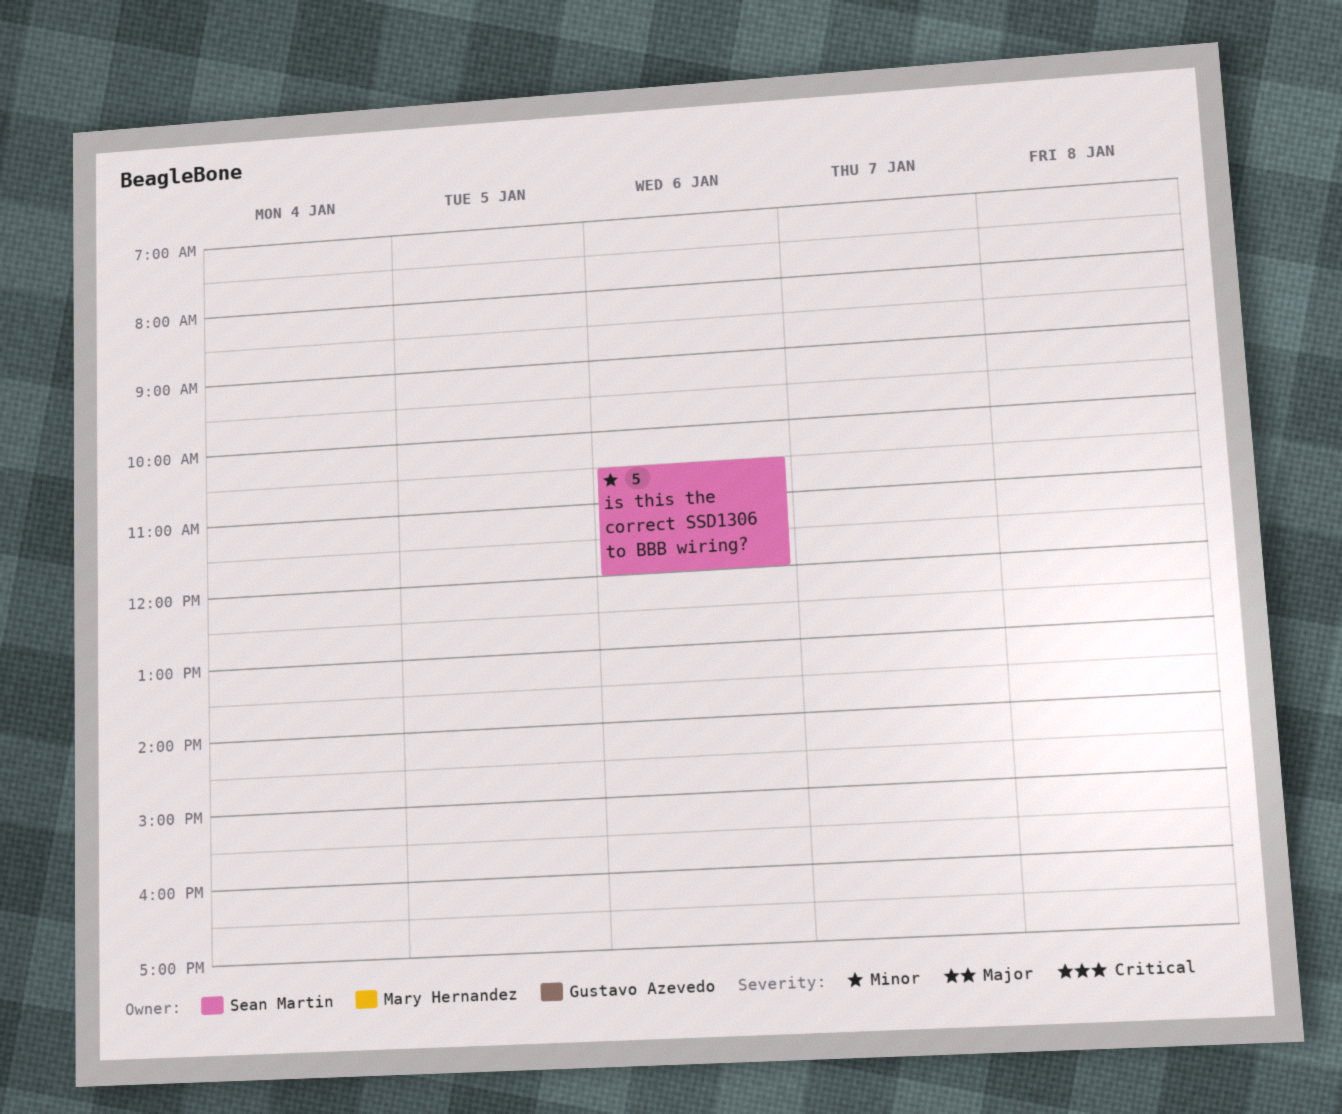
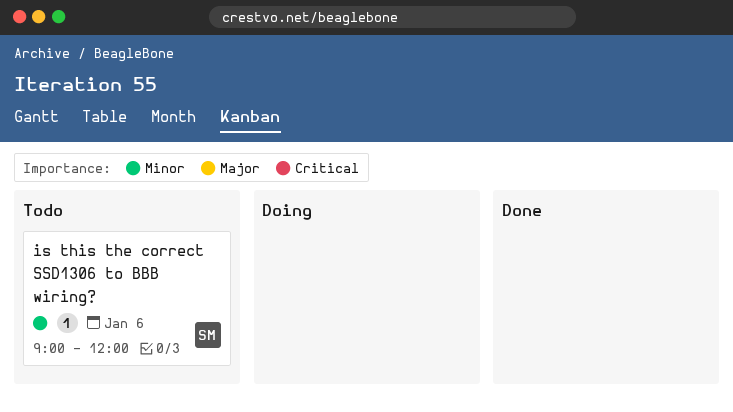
is this the correct SSD1306 to BBB wiring?, estimate: 5 -> 1
is this the correct SSD1306 to BBB wiring?, begins: 10:30 -> 09:00

